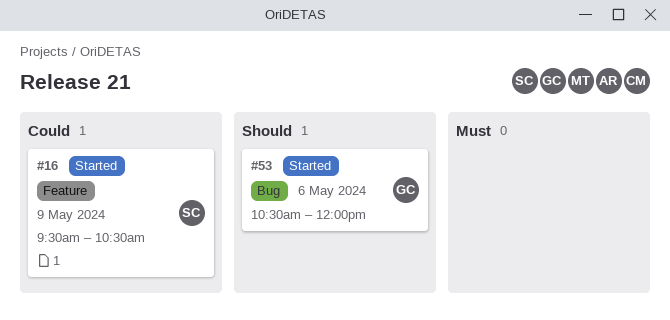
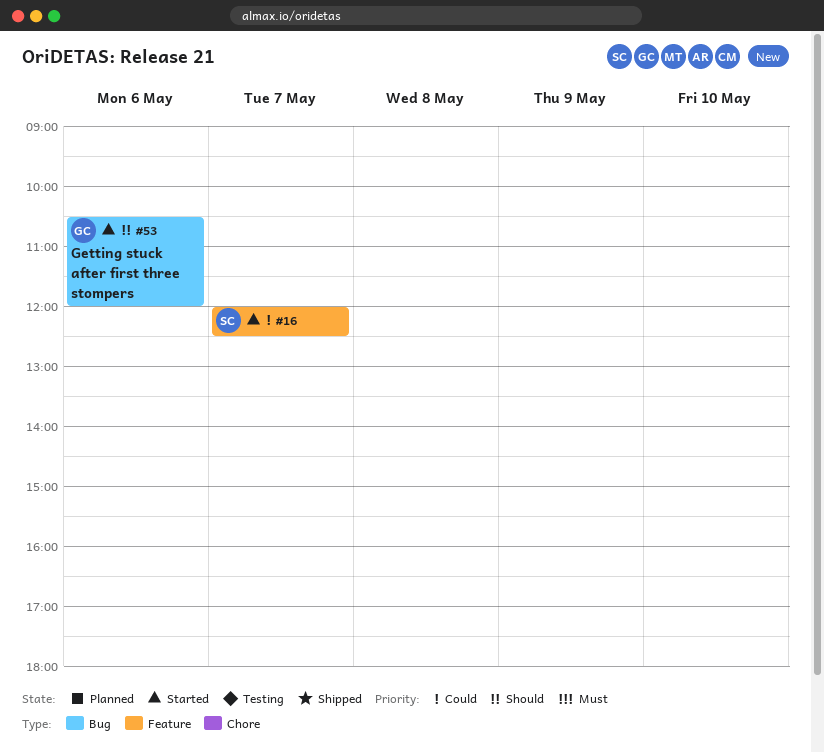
#16, day: May 9 -> May 7
#16, begins: 09:30 -> 12:00
#16, ends: 10:30 -> 12:30

